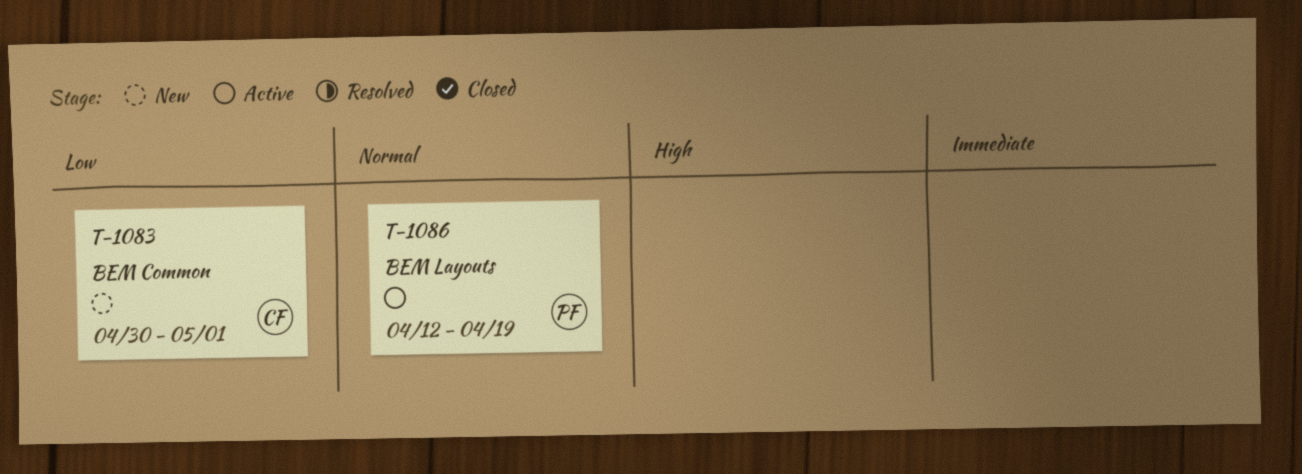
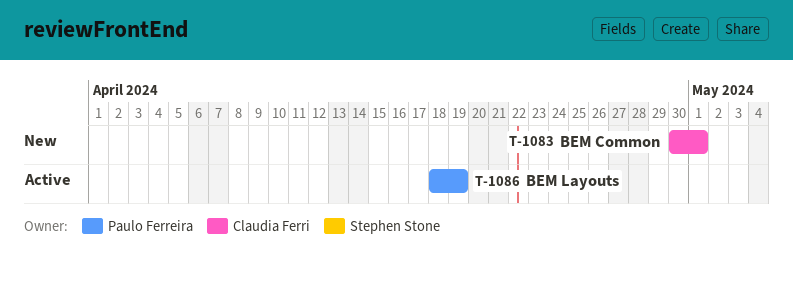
T-1086, start: Apr 12 -> Apr 18

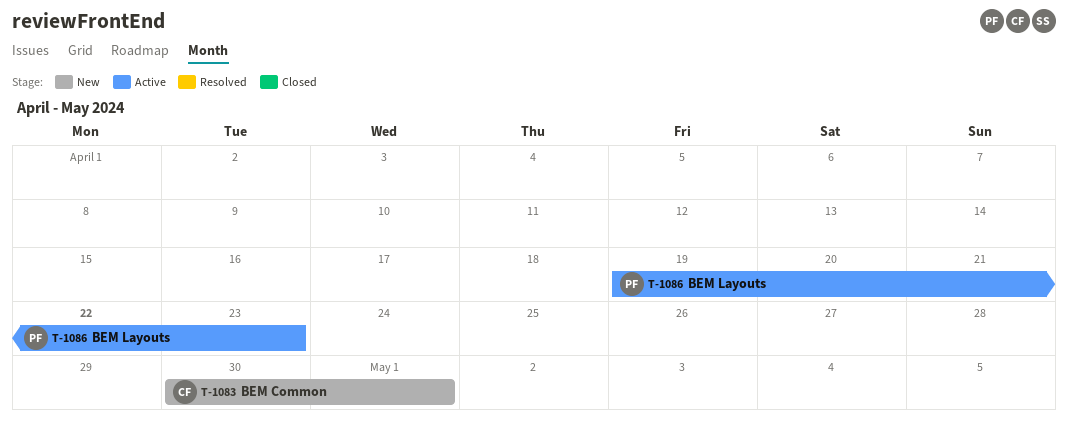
T-1086, start: Apr 18 -> Apr 19
T-1086, due: Apr 19 -> Apr 23

